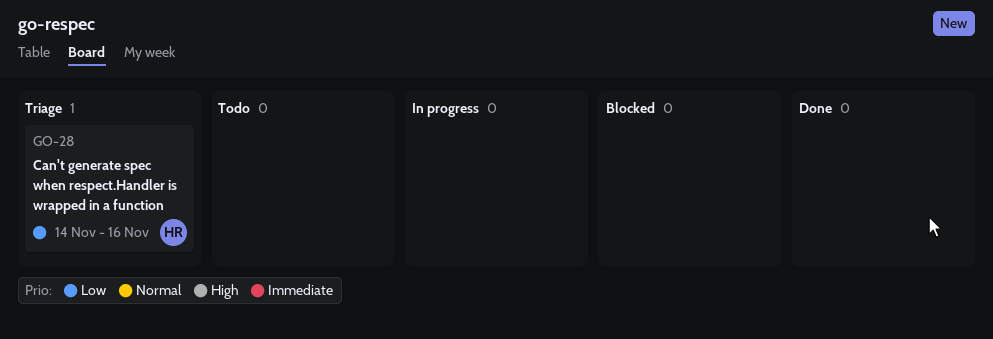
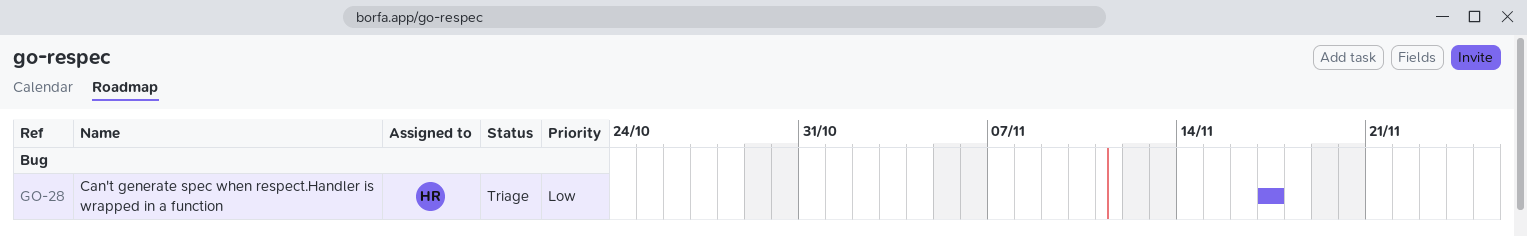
GO-28, start: Nov 14 -> Nov 17
GO-28, due: Nov 16 -> Nov 17

